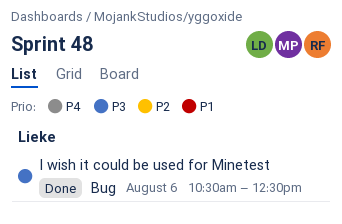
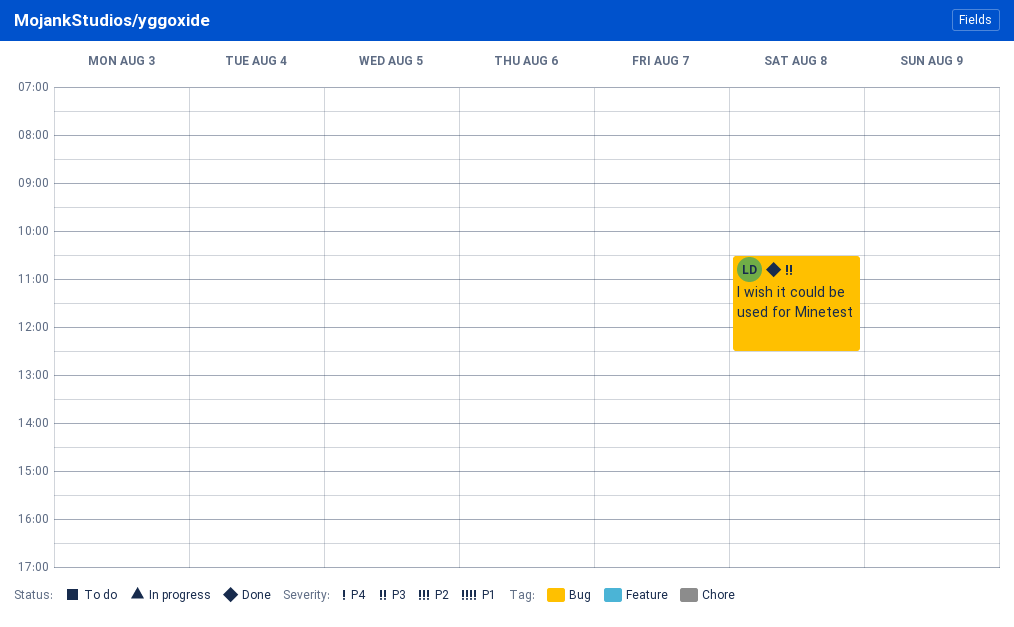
I wish it could be used for Minetest, day: Aug 6 -> Aug 8

